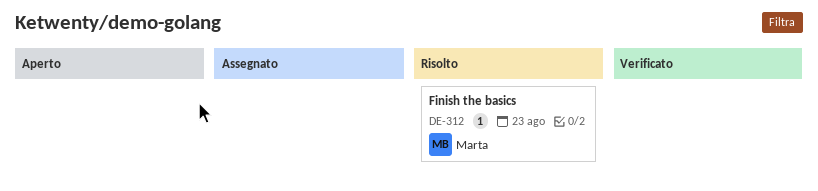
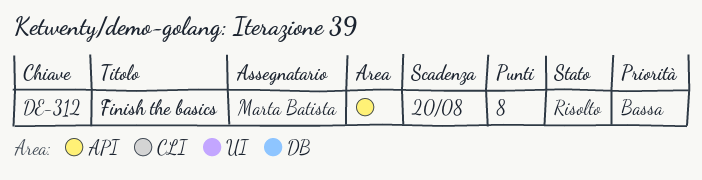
DE-312, estimate: 1 -> 8
DE-312, due: Aug 23 -> Aug 20

